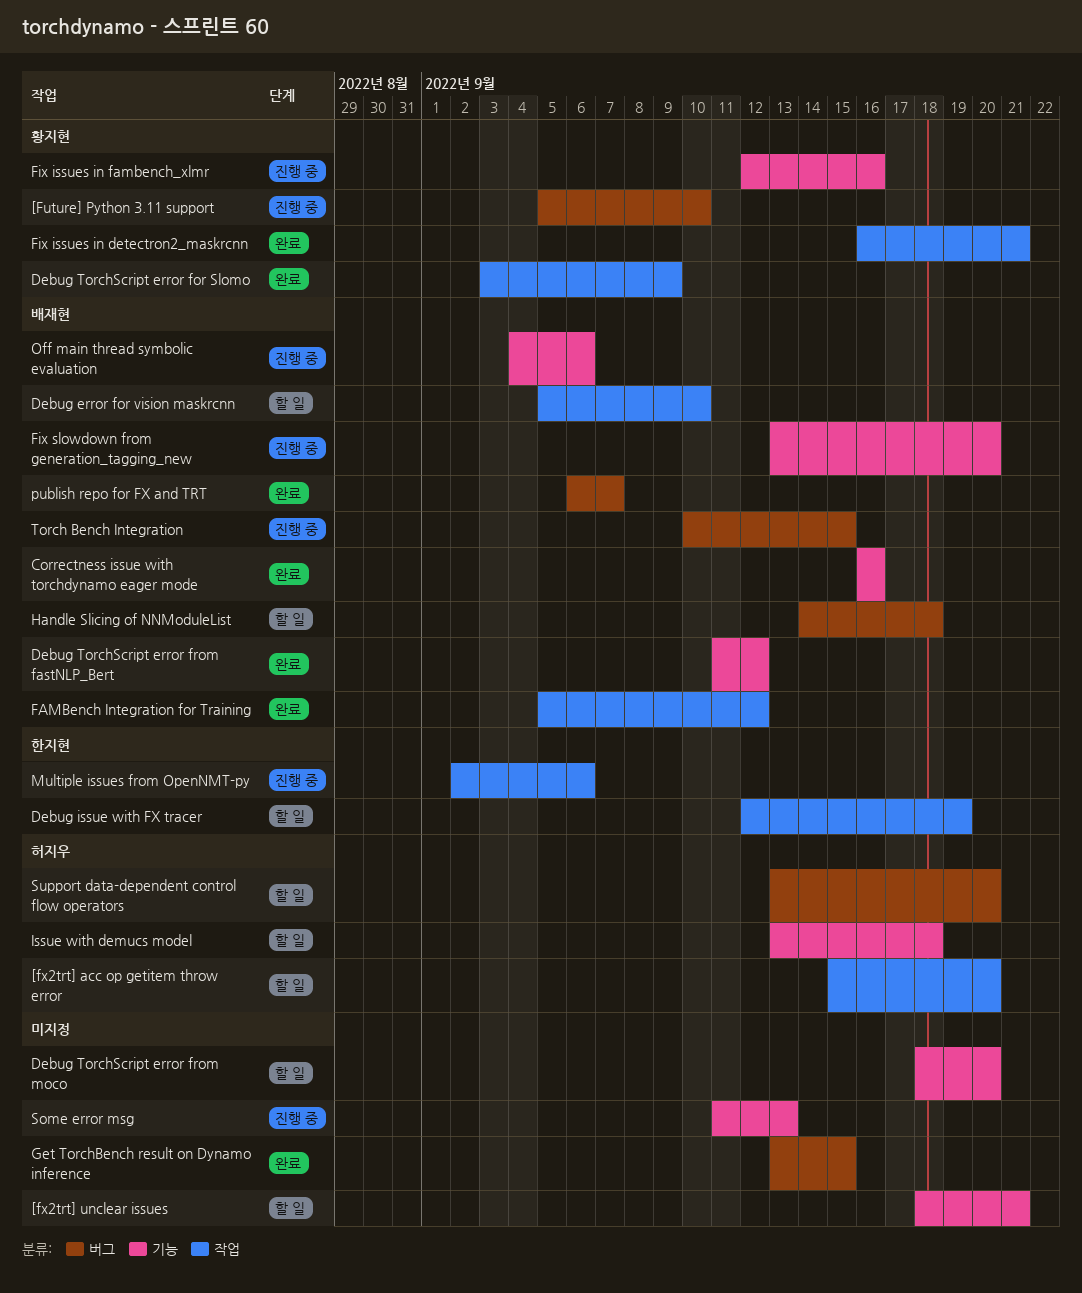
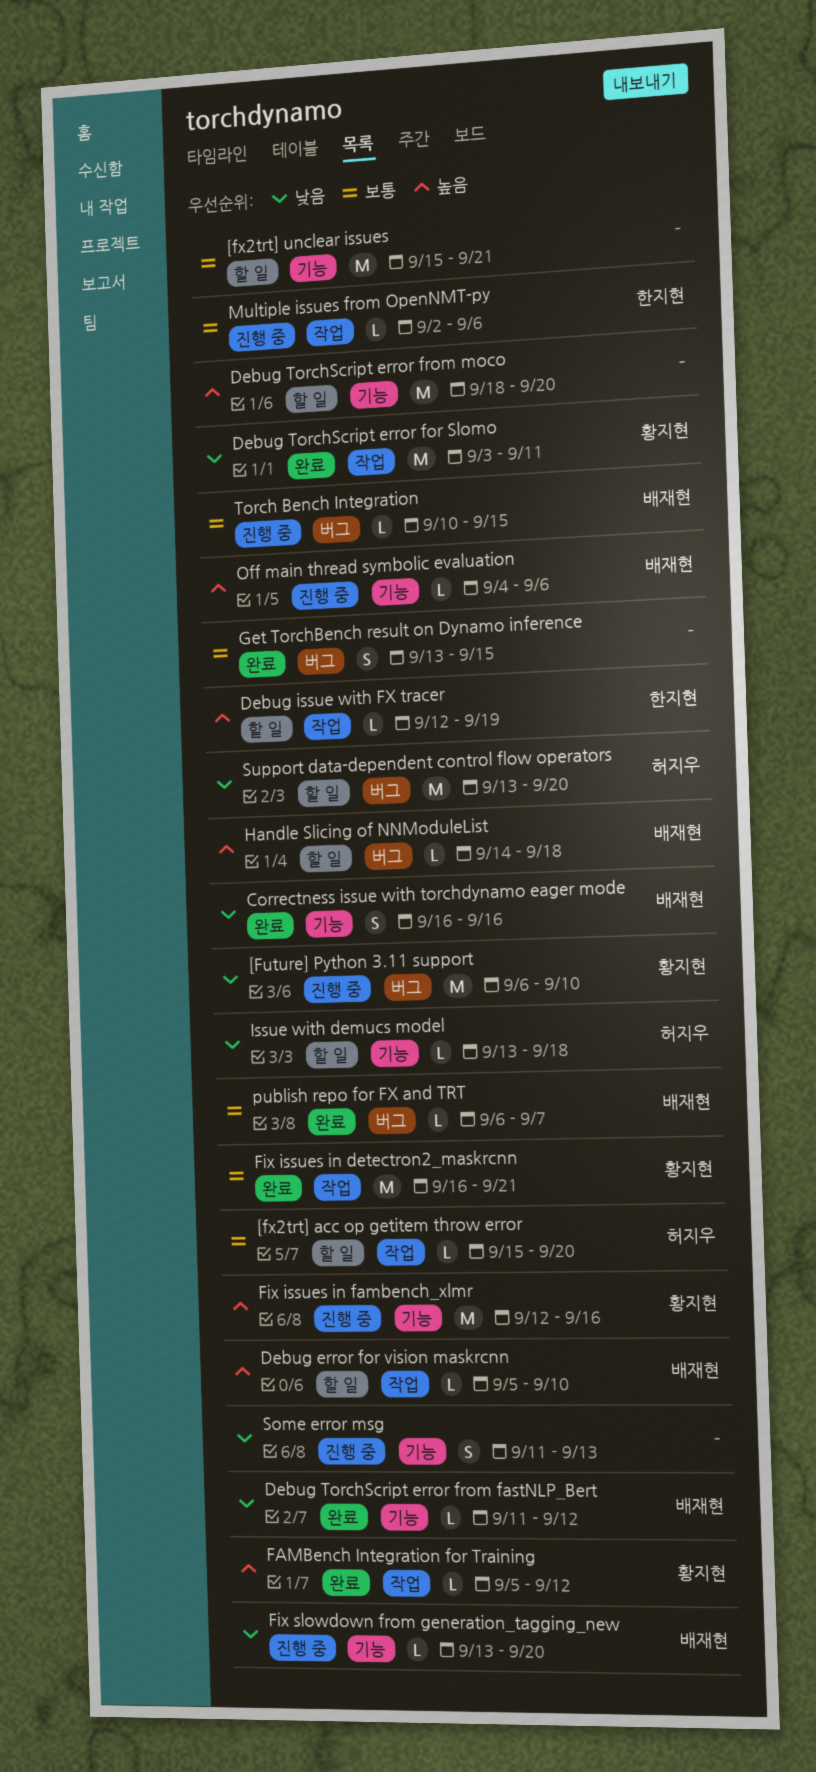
[Future] Python 3.11 support, start: Sep 5 -> Sep 6
[fx2trt] unclear issues, start: Sep 18 -> Sep 15
Debug TorchScript error for Slomo, due: Sep 9 -> Sep 11
FAMBench Integration for Training, owner: 배재현 -> 황지현

